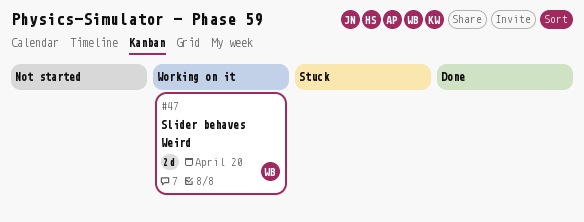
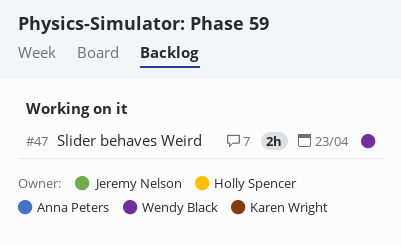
#47, estimate: 2d -> 2h
#47, due: Apr 20 -> Apr 23

